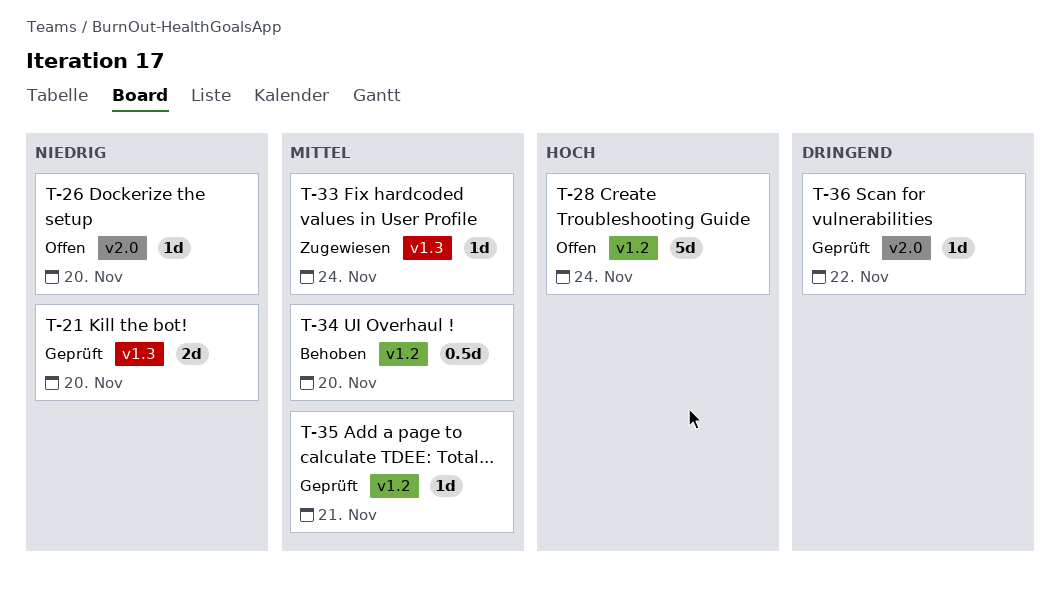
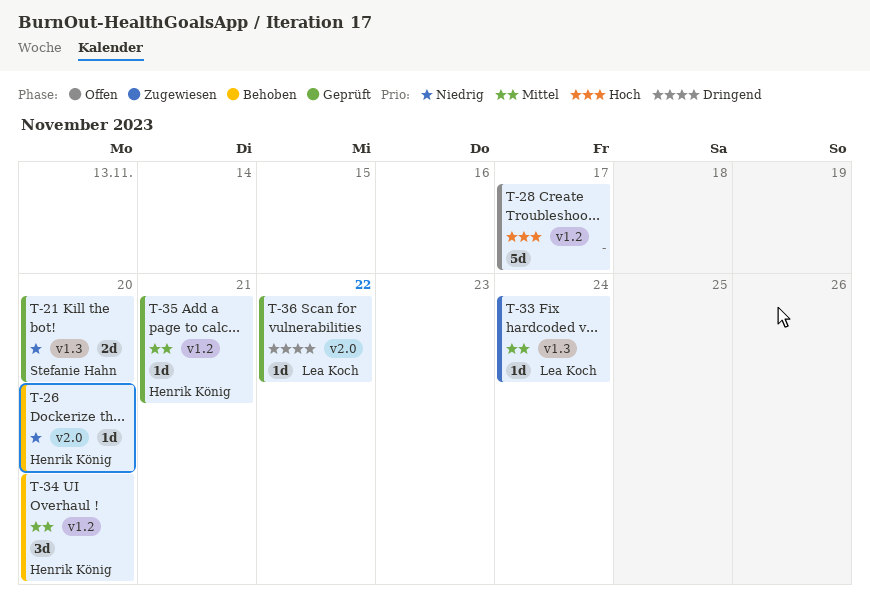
T-26, status: Offen -> Behoben
T-28, due: Nov 24 -> Nov 17
T-34, estimate: 0.5d -> 3d

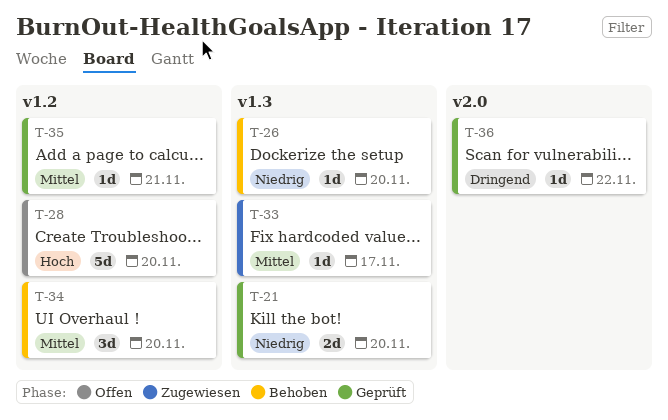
T-26, label: v2.0 -> v1.3
T-28, due: Nov 17 -> Nov 20
T-33, due: Nov 24 -> Nov 17

